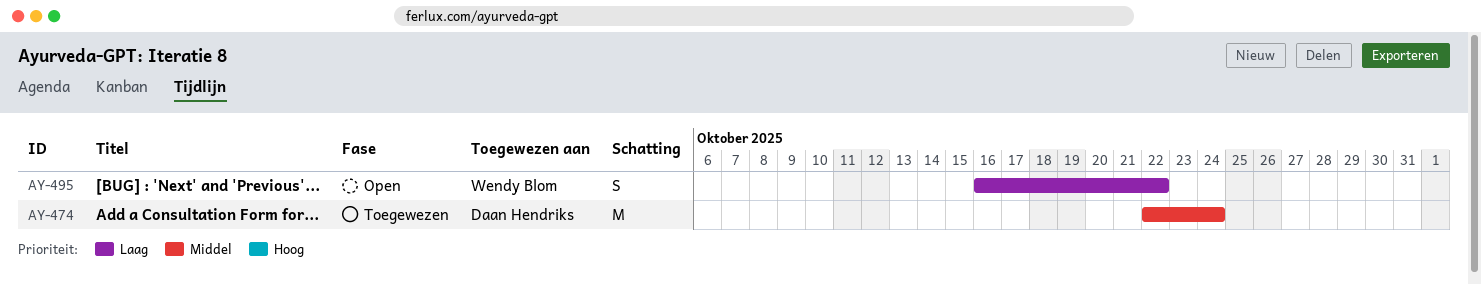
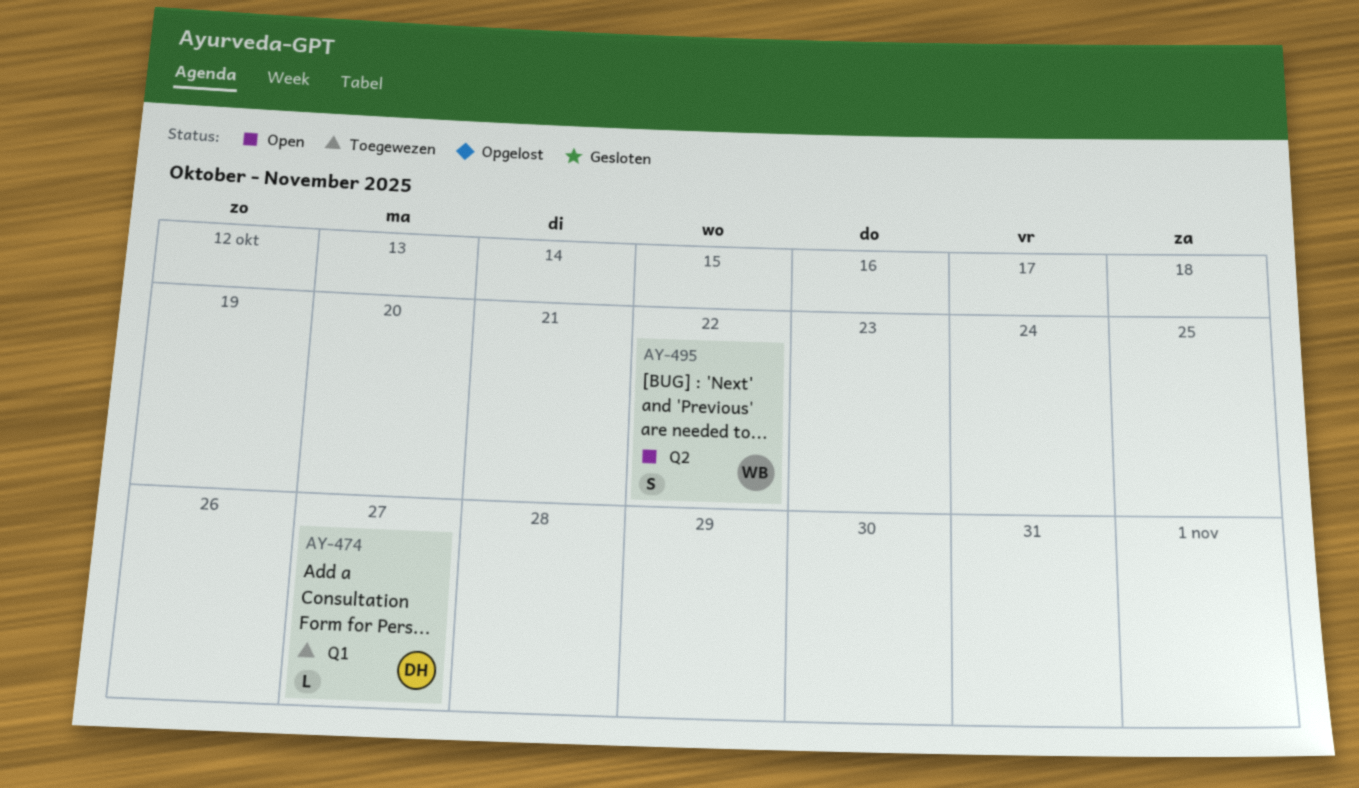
AY-474, estimate: M -> L
AY-474, due: Oct 24 -> Oct 27

